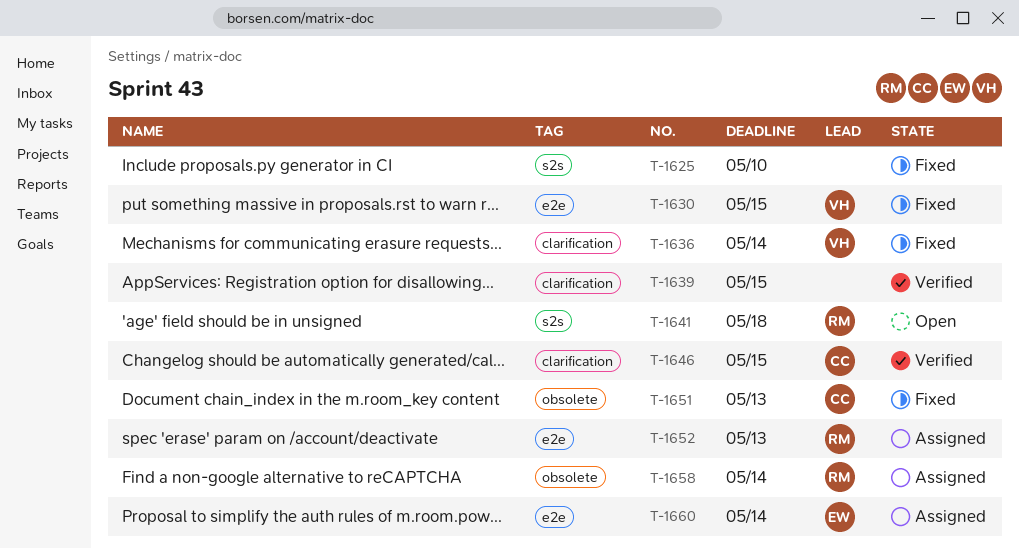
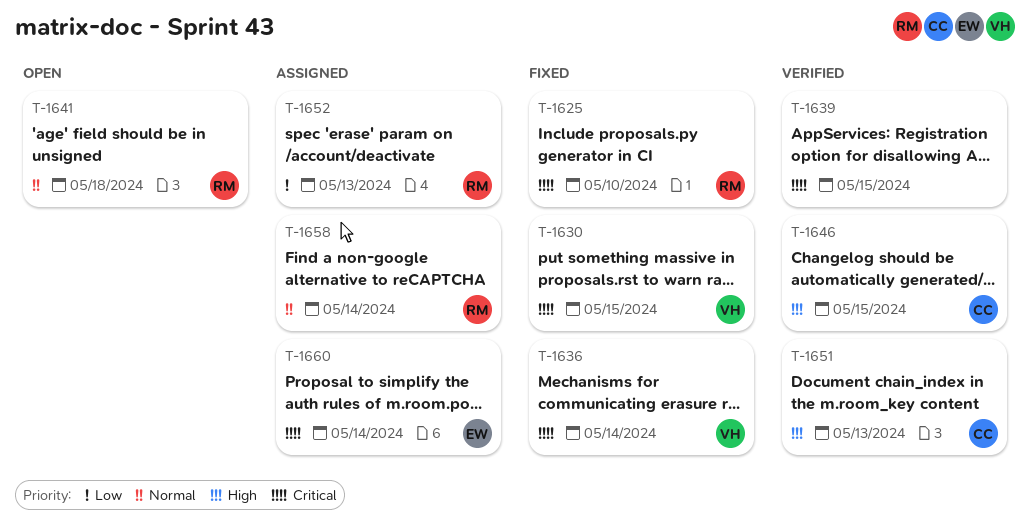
T-1625, owner: none -> RM
T-1651, status: Fixed -> Verified

